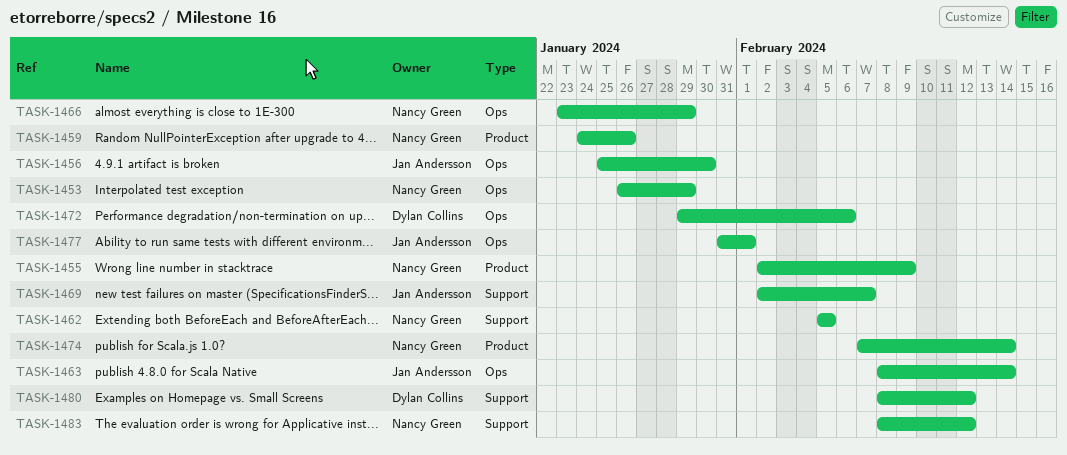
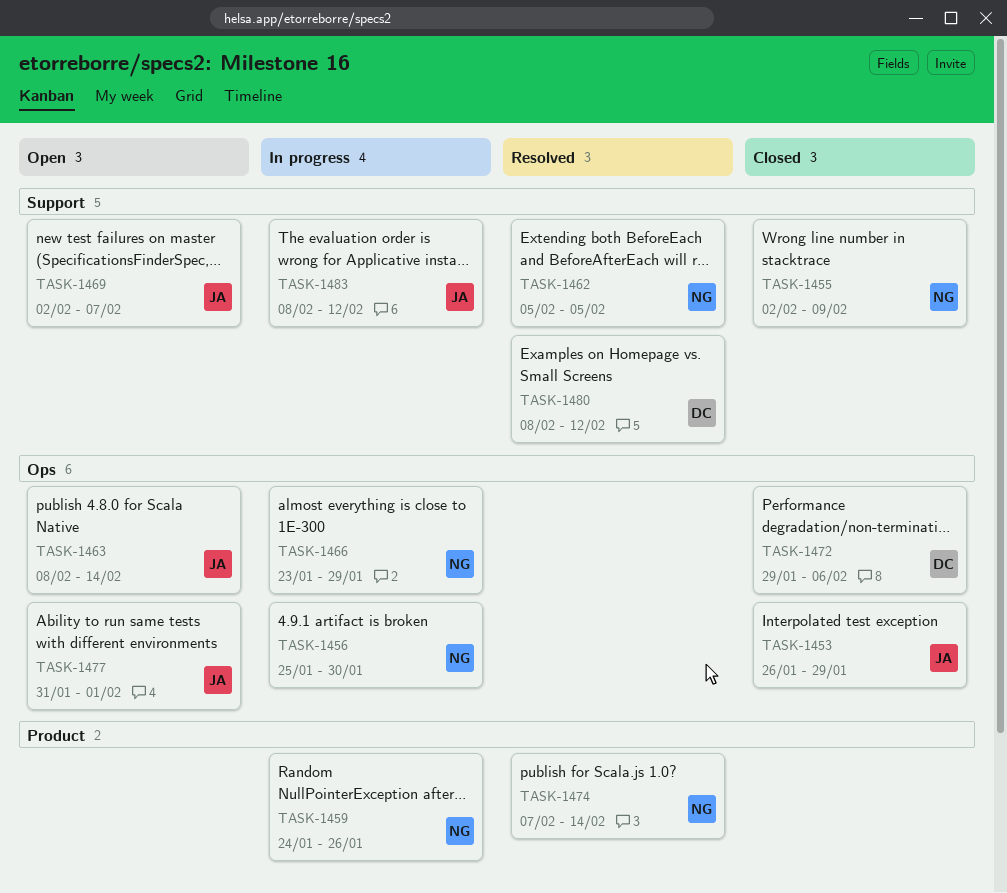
TASK-1453, owner: Nancy Green -> Jan Andersson
TASK-1455, label: Product -> Support
TASK-1456, owner: Jan Andersson -> Nancy Green
TASK-1483, owner: Nancy Green -> Jan Andersson

